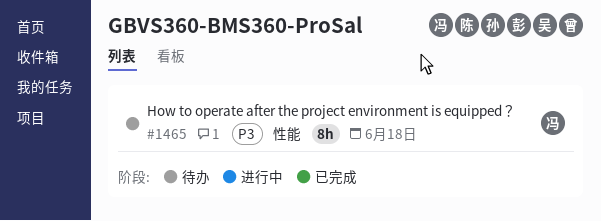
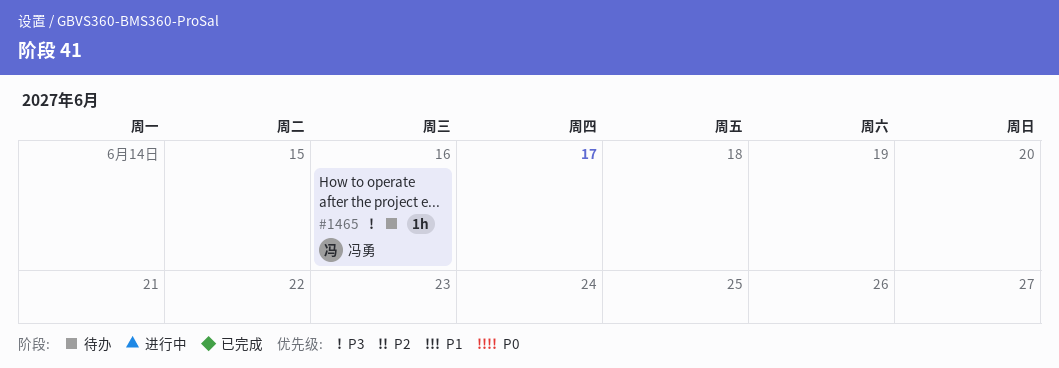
#1465, estimate: 8h -> 1h
#1465, due: Jun 18 -> Jun 16

